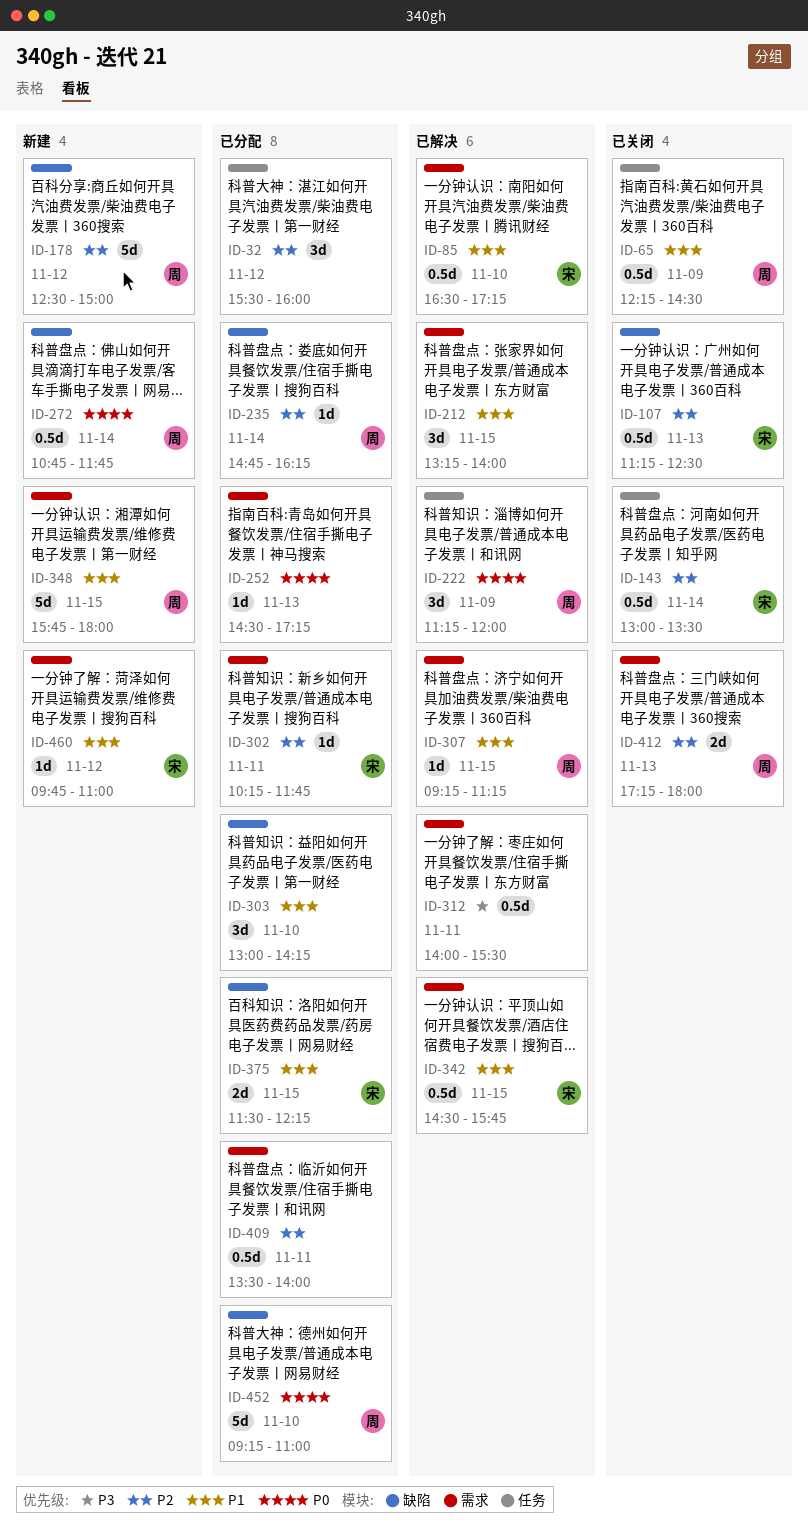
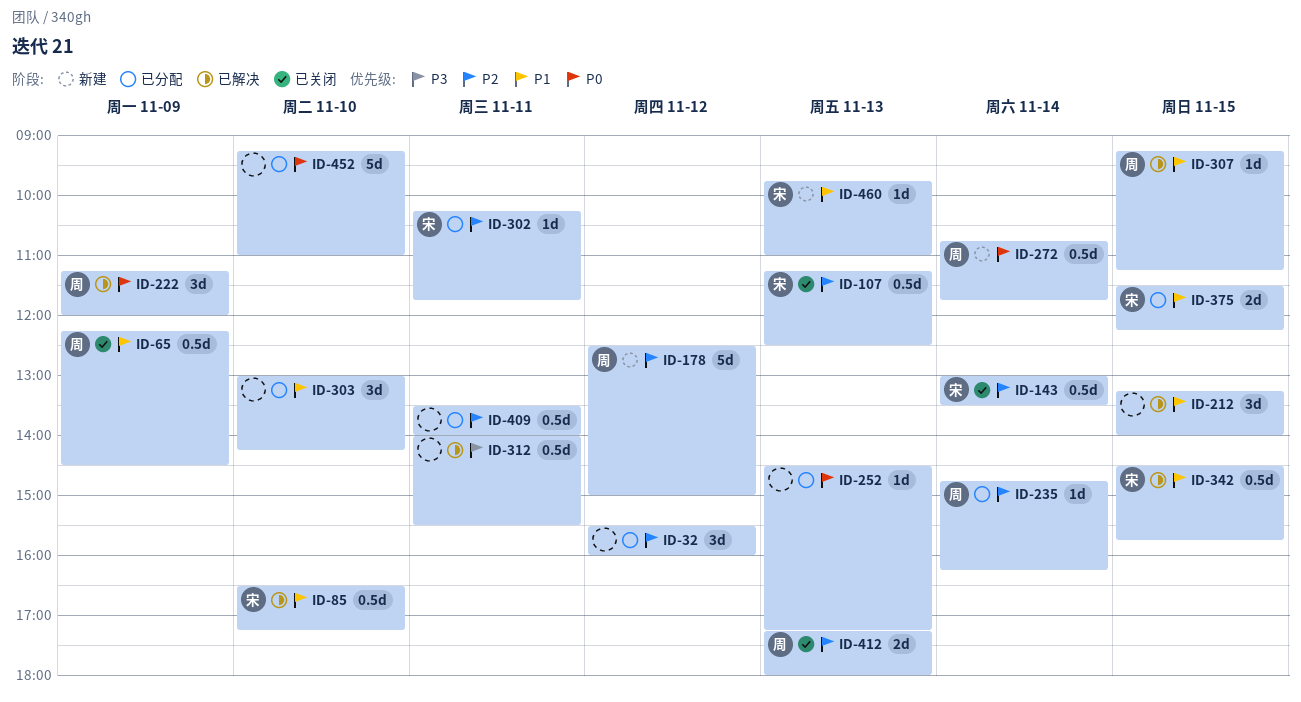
ID-348: present -> none
ID-452, owner: 周 -> none
ID-460, day: Nov 12 -> Nov 13

